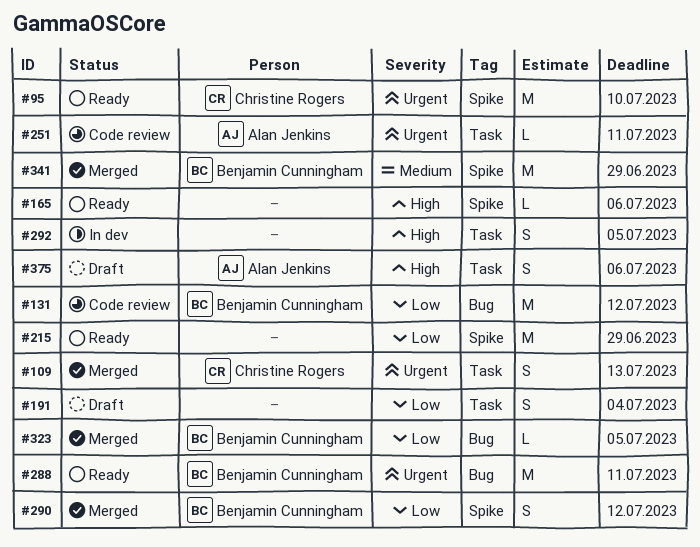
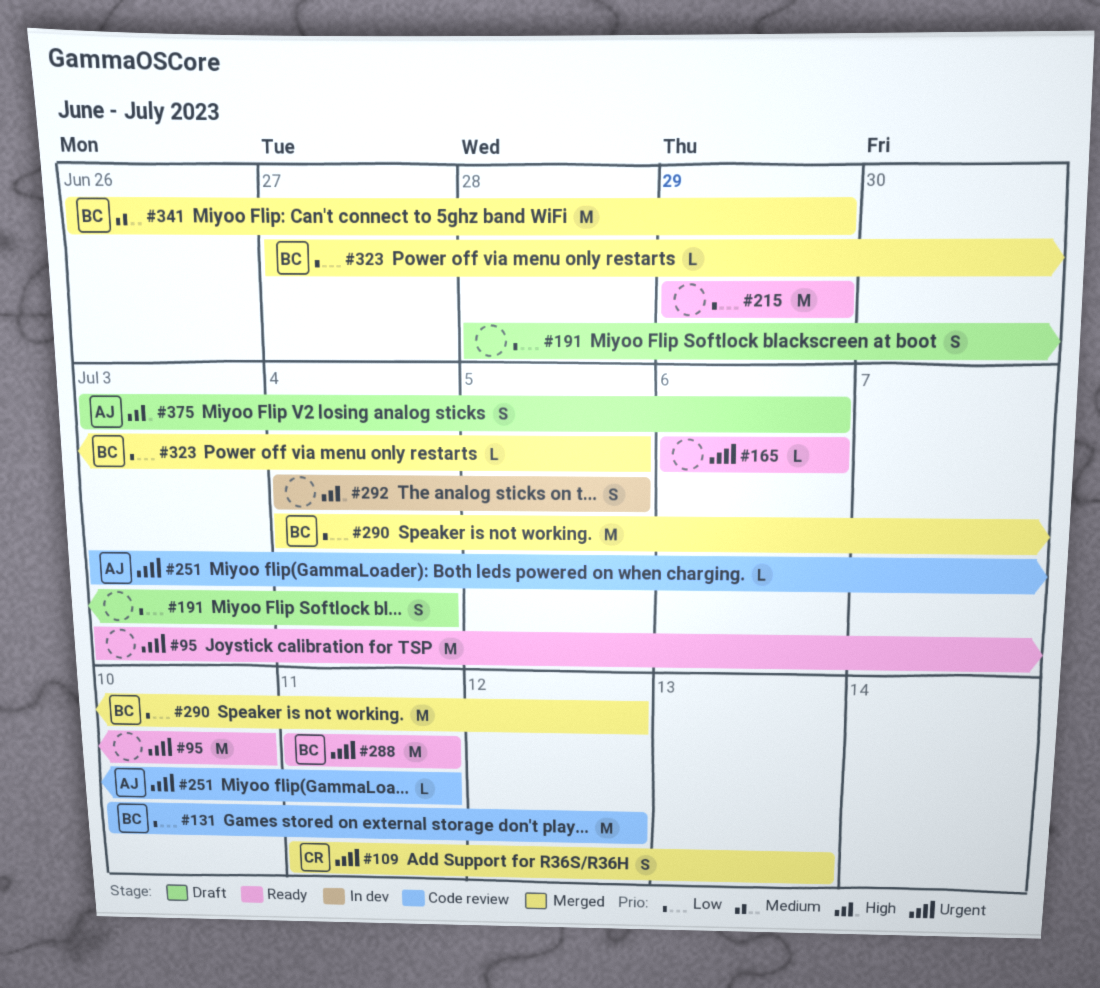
#95, owner: Christine Rogers -> none
#165, priority: High -> Urgent
#290, estimate: S -> M

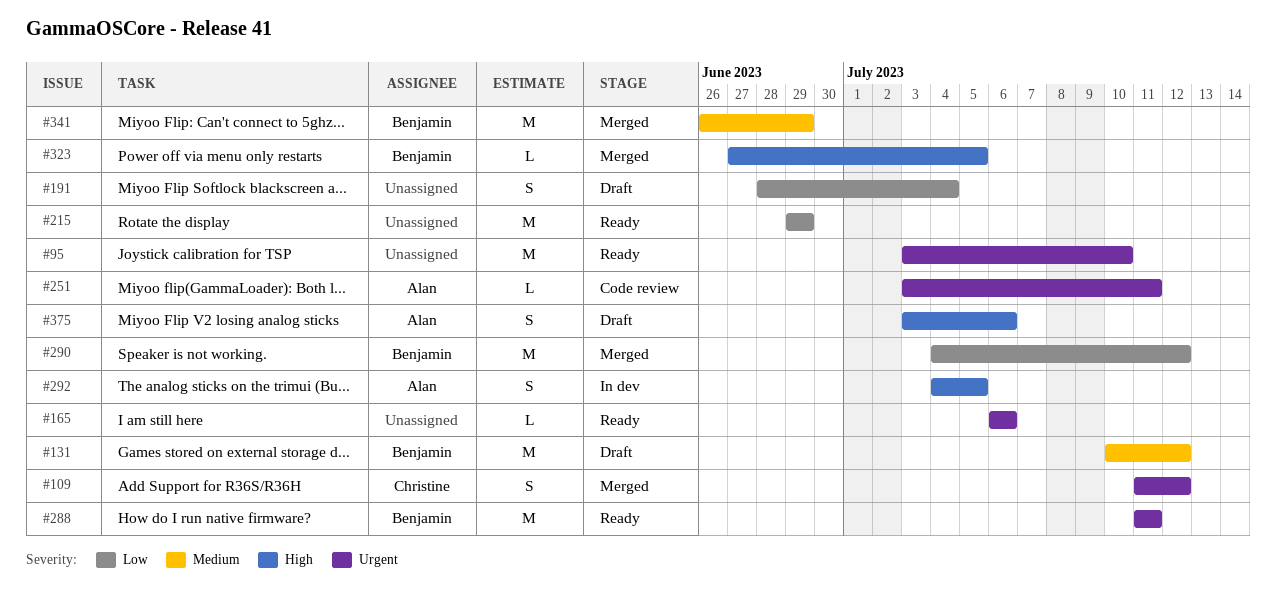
#109, due: Jul 13 -> Jul 12
#131, status: Code review -> Draft
#131, priority: Low -> Medium
#292, owner: none -> Alan
#323, priority: Low -> High

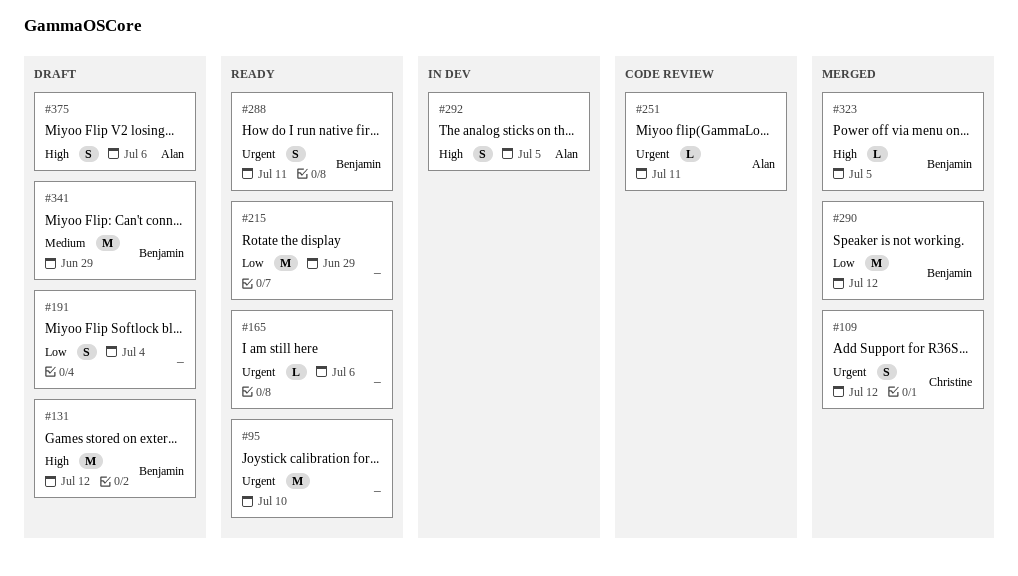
#131, priority: Medium -> High
#288, estimate: M -> S
#341, status: Merged -> Draft

